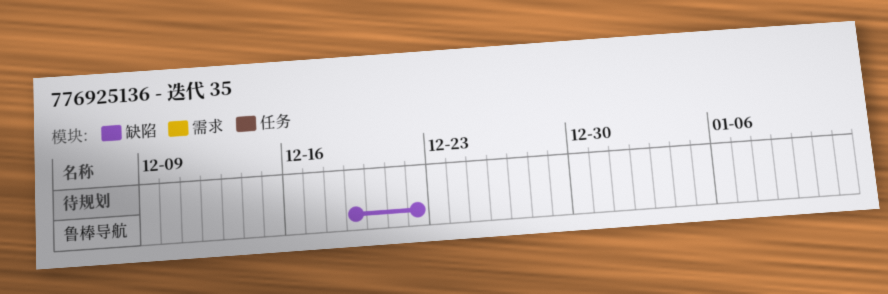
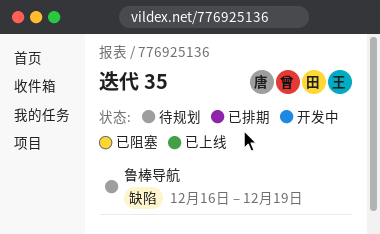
鲁棒导航, start: Dec 19 -> Dec 16
鲁棒导航, due: Dec 22 -> Dec 19

